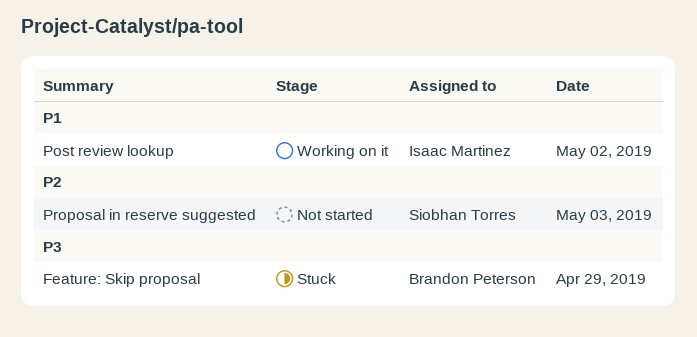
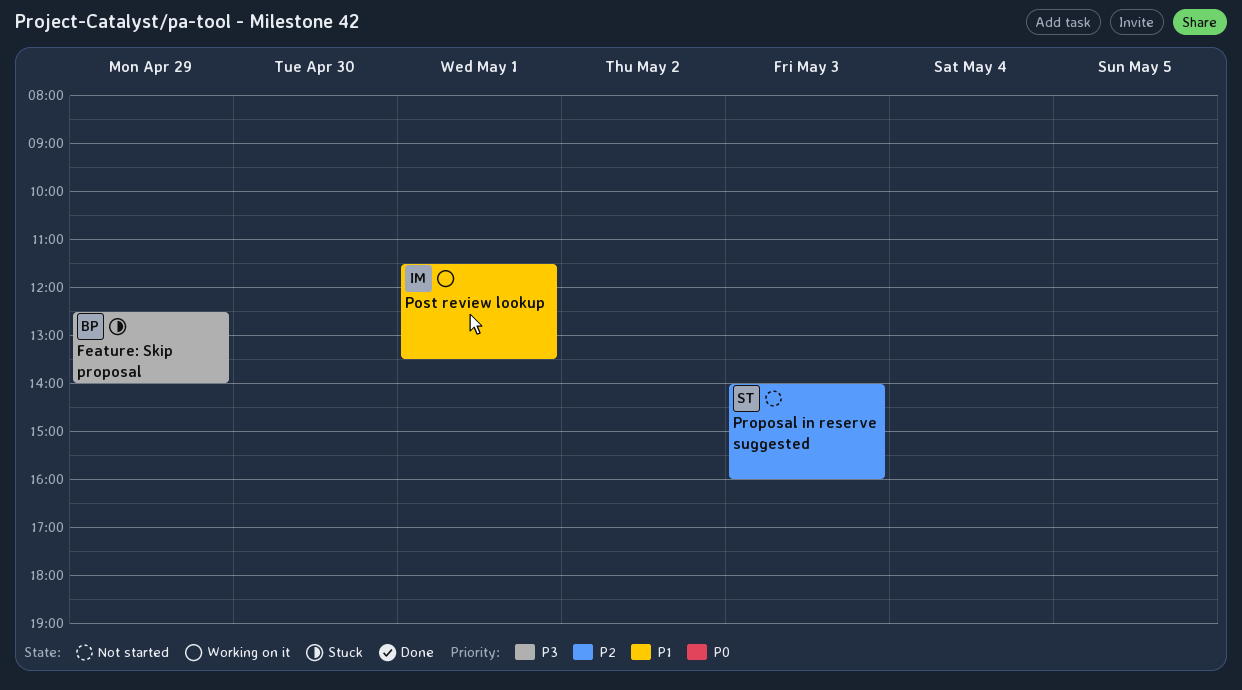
Post review lookup, day: May 2 -> May 1

